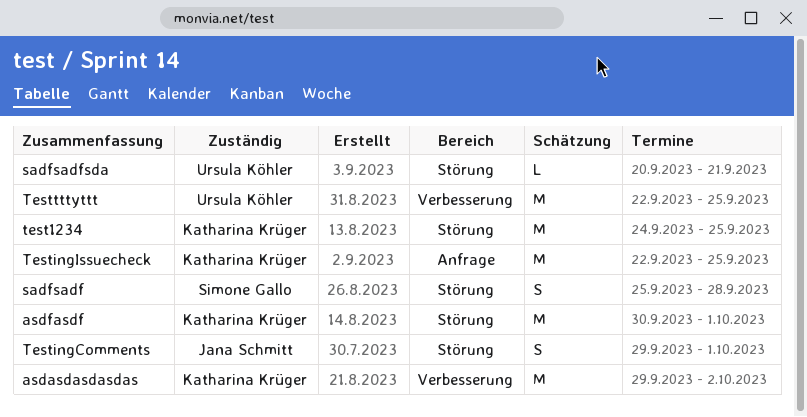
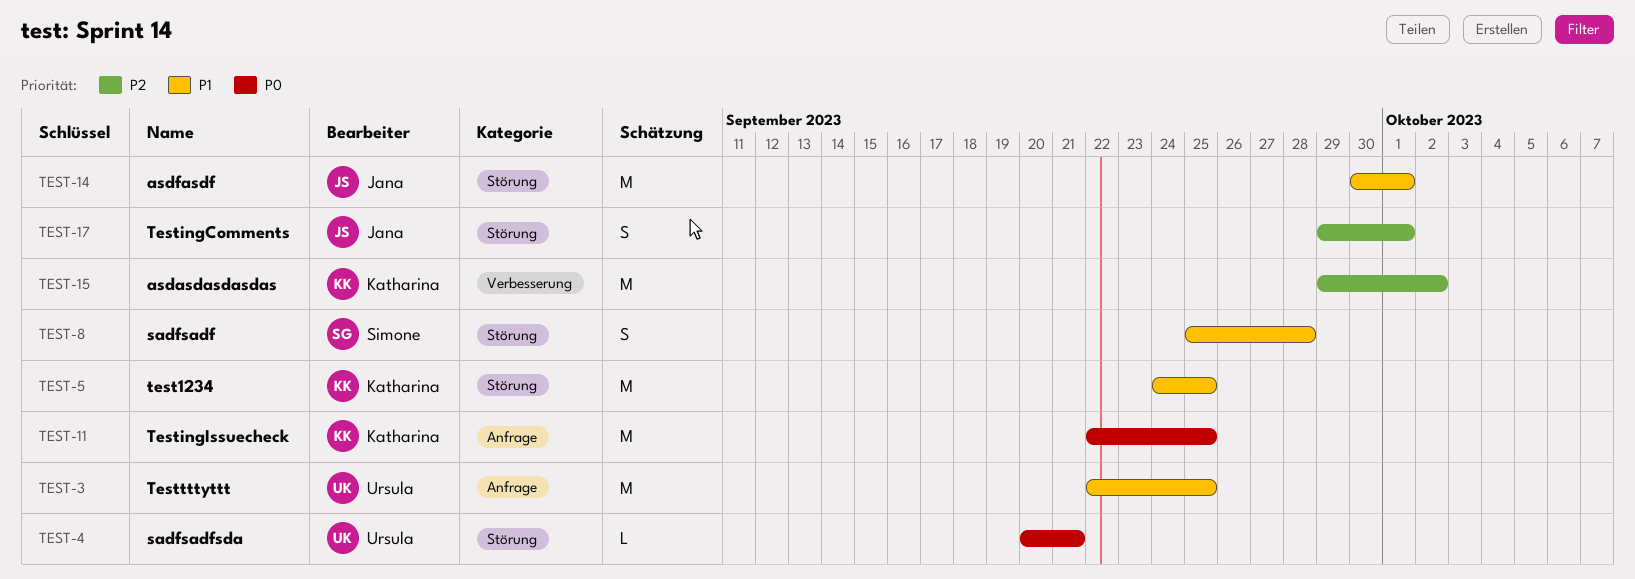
asdfasdf, owner: Katharina Krüger -> Jana Schmitt
Testtttyttt, label: Verbesserung -> Anfrage

